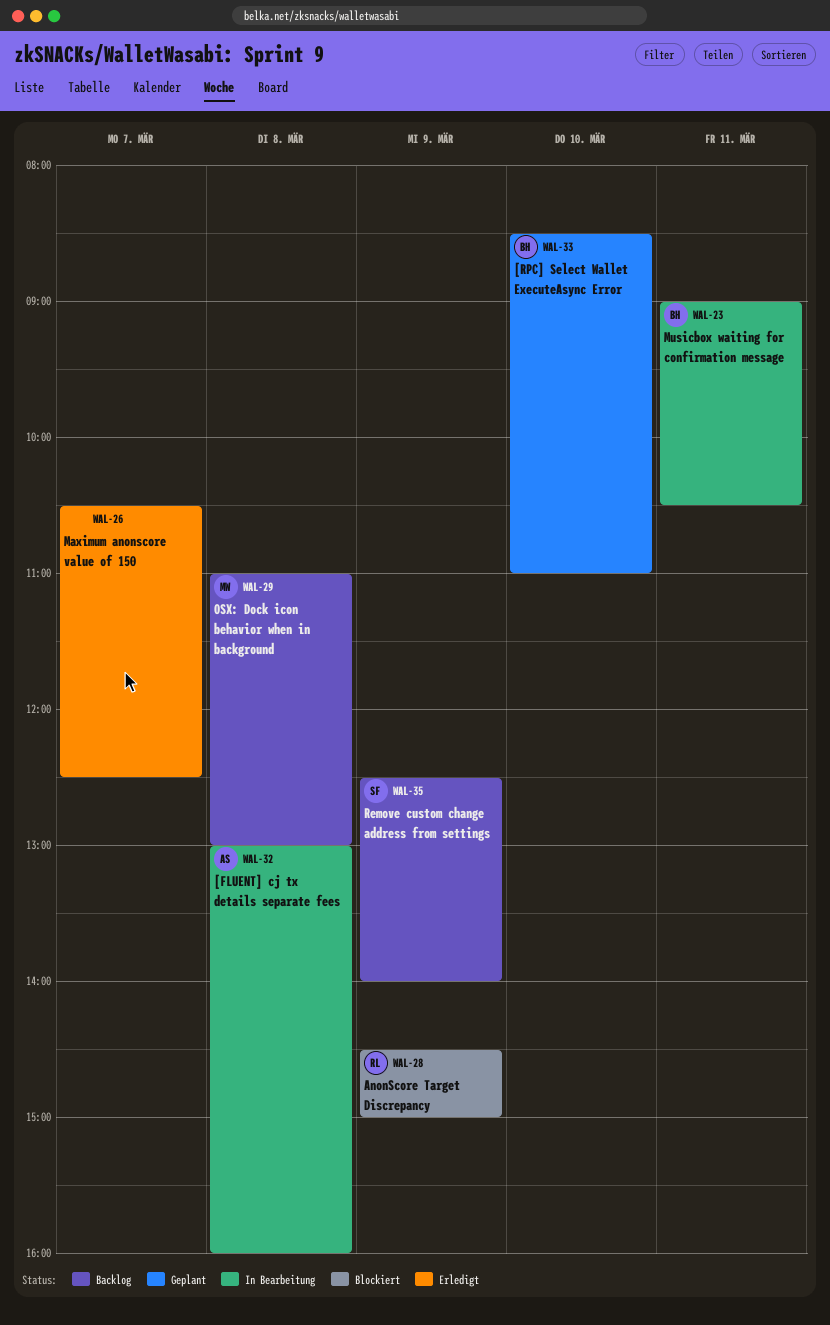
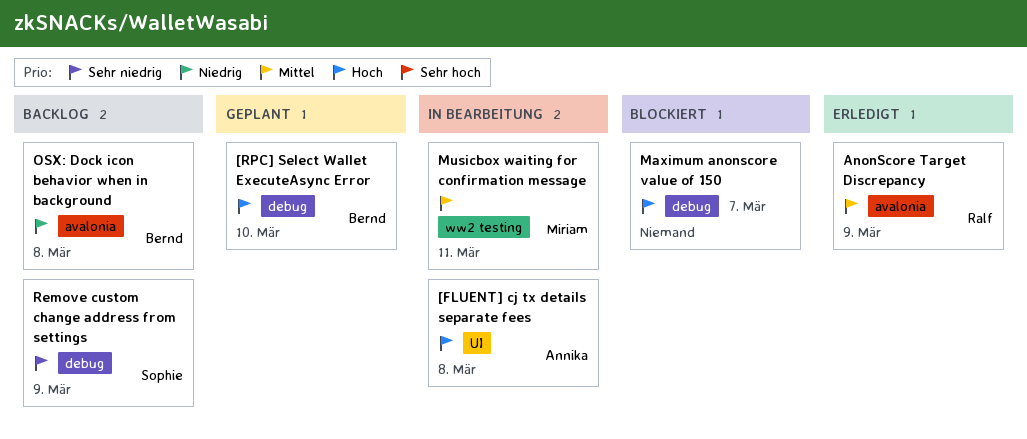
AnonScore Target Discrepancy, status: Blockiert -> Erledigt
Maximum anonscore value of 150, status: Erledigt -> Blockiert
Musicbox waiting for confirmation message, owner: Bernd -> Miriam
OSX: Dock icon behavior when in background, owner: Miriam -> Bernd

